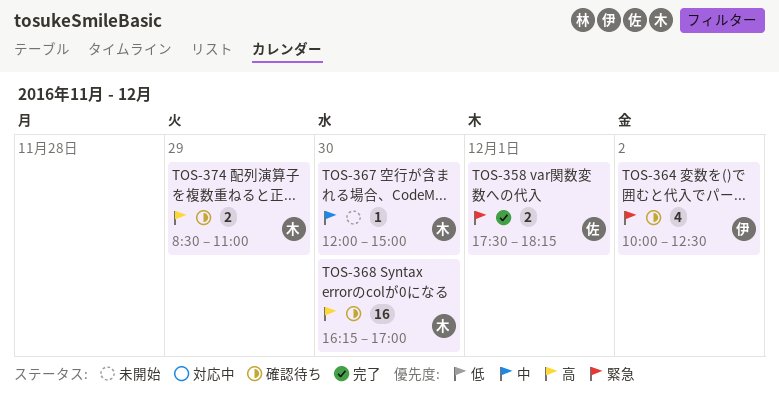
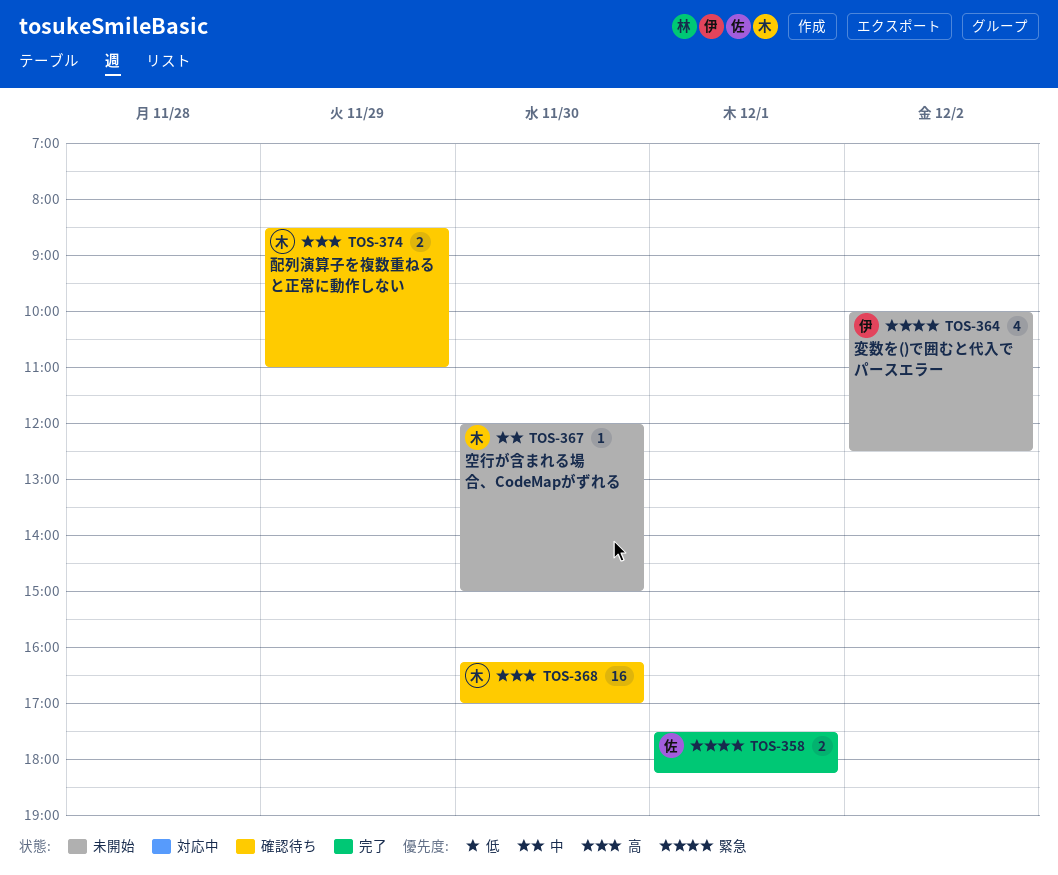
TOS-364, status: 確認待ち -> 未開始

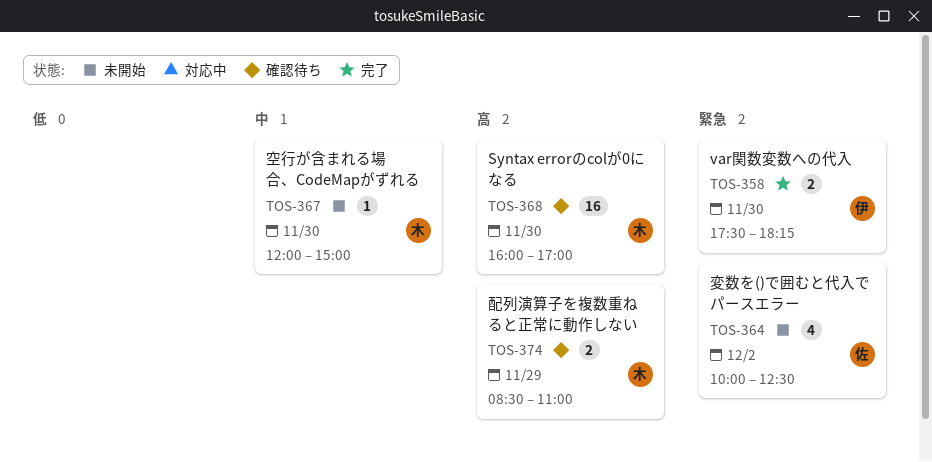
TOS-358, owner: 佐 -> 伊
TOS-358, day: Dec 1 -> Nov 30
TOS-364, owner: 伊 -> 佐
TOS-368, begins: 16:15 -> 16:00

